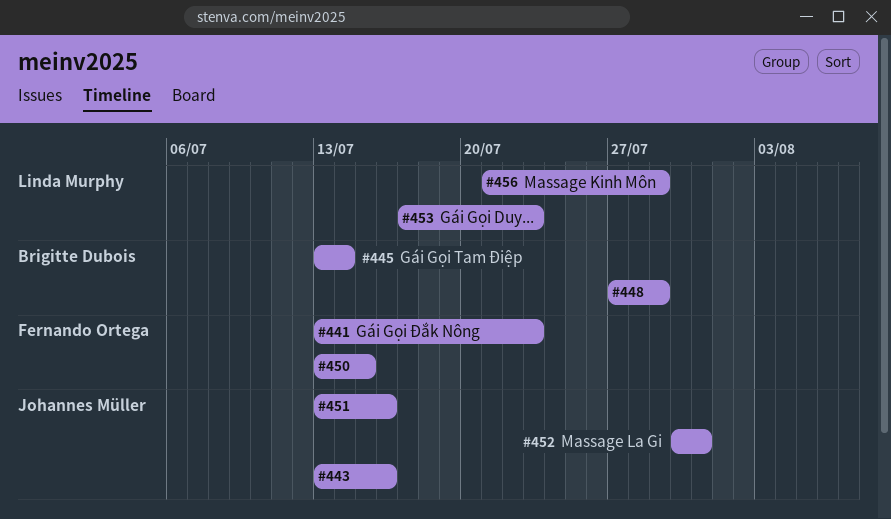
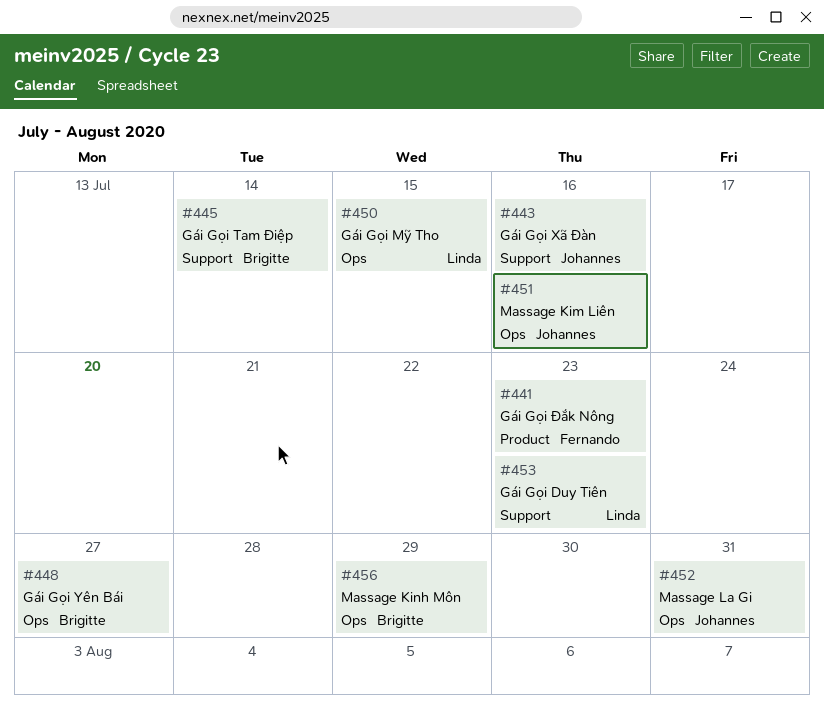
#448, due: Jul 29 -> Jul 27
#450, owner: Fernando Ortega -> Linda Murphy
#456, owner: Linda Murphy -> Brigitte Dubois

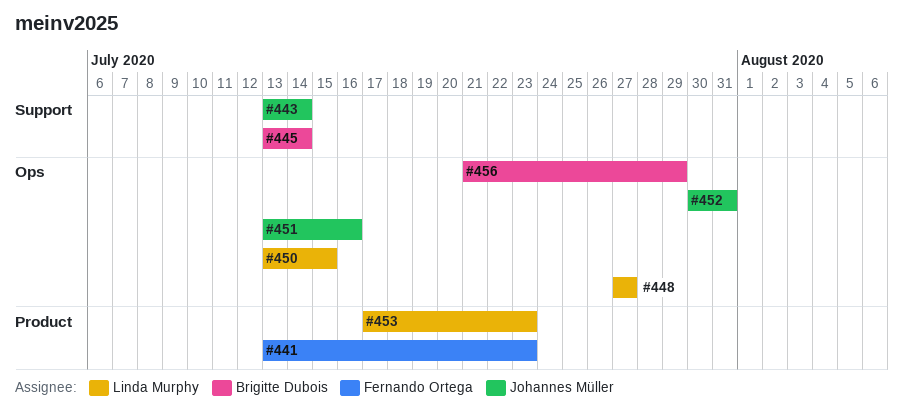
#443, due: Jul 16 -> Jul 14
#448, owner: Brigitte Dubois -> Linda Murphy
#453, label: Support -> Product

